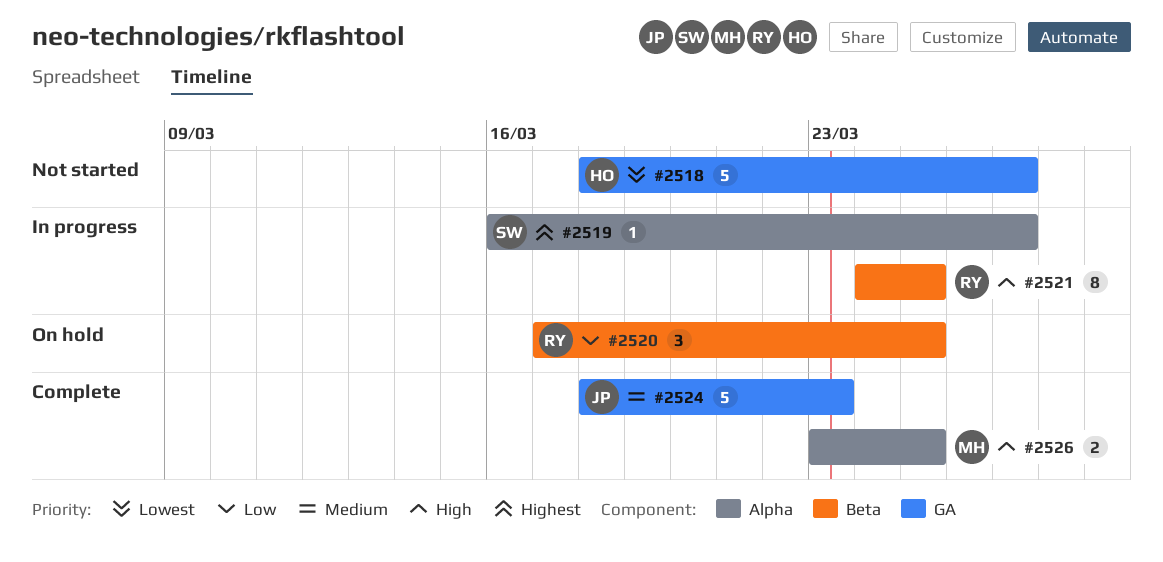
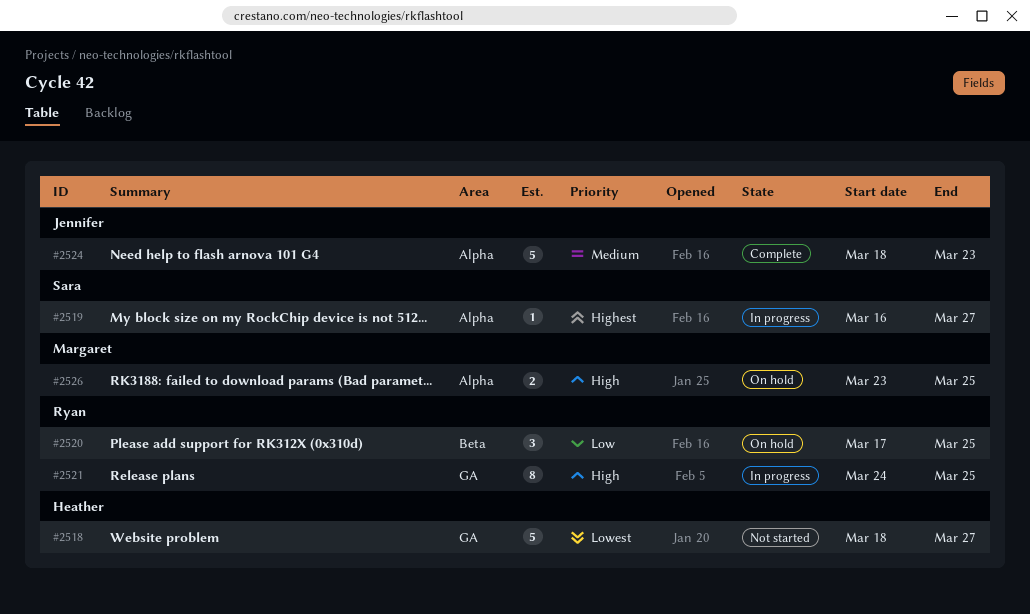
#2521, label: Beta -> GA
#2524, label: GA -> Alpha
#2526, status: Complete -> On hold

